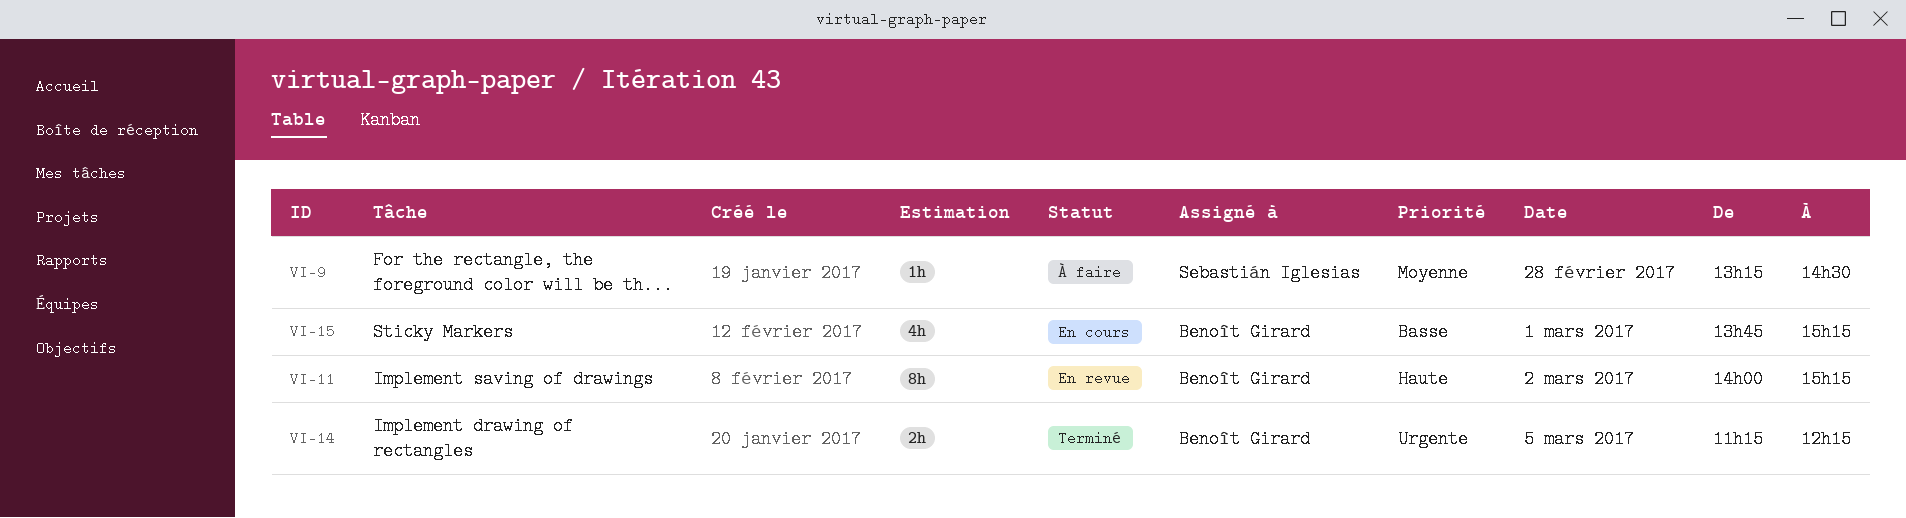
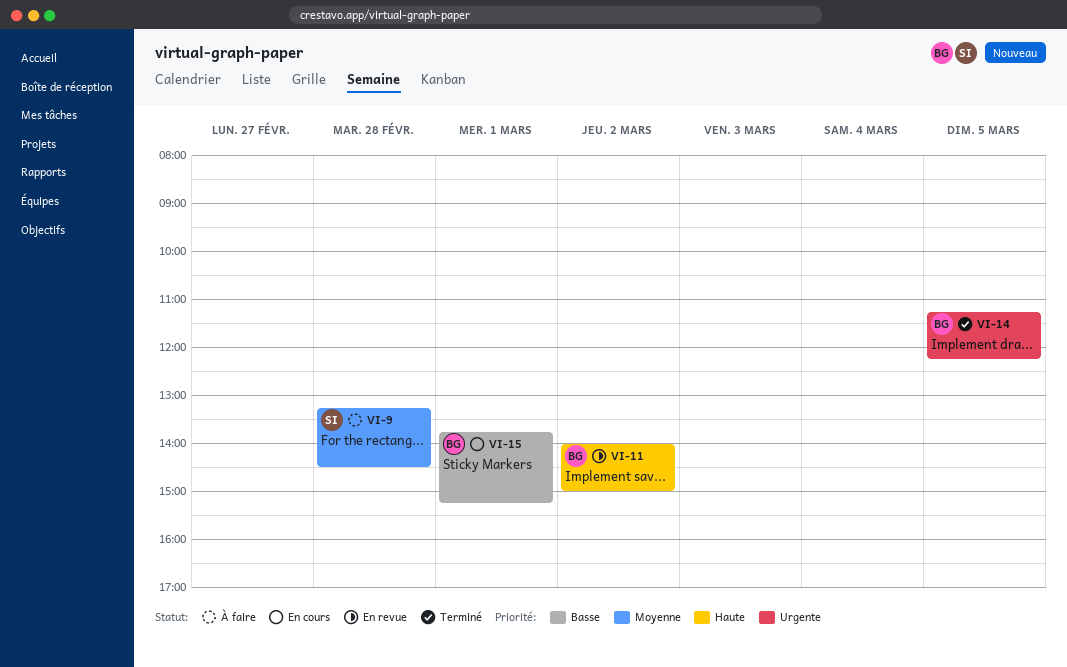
VI-11, ends: 15:15 -> 15:00

